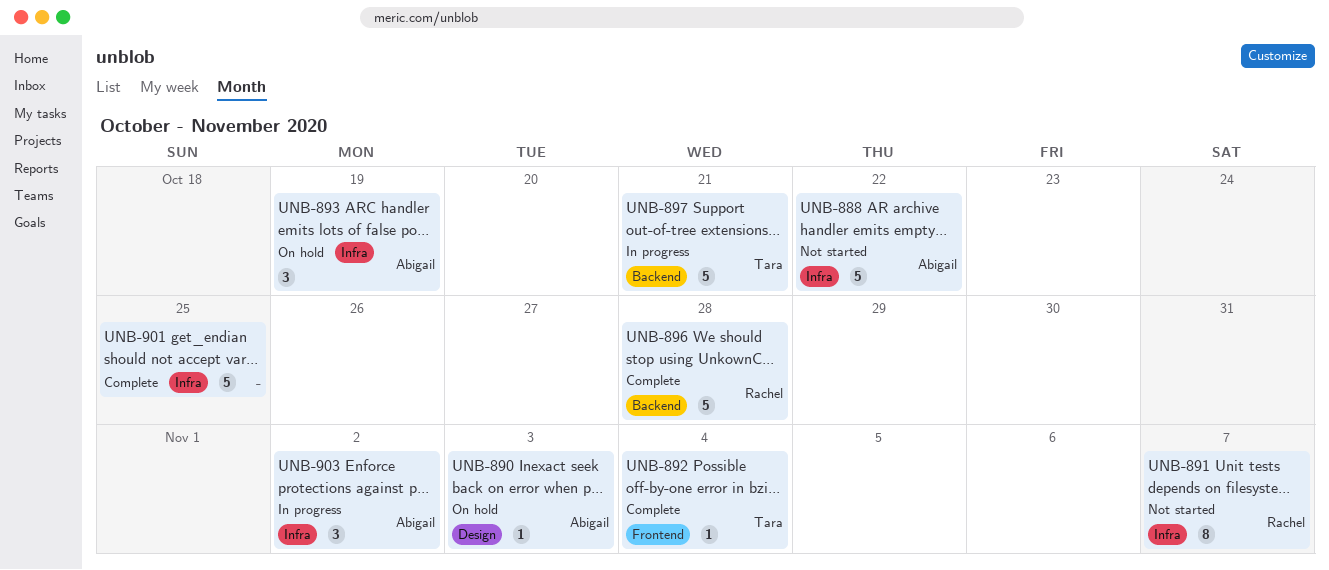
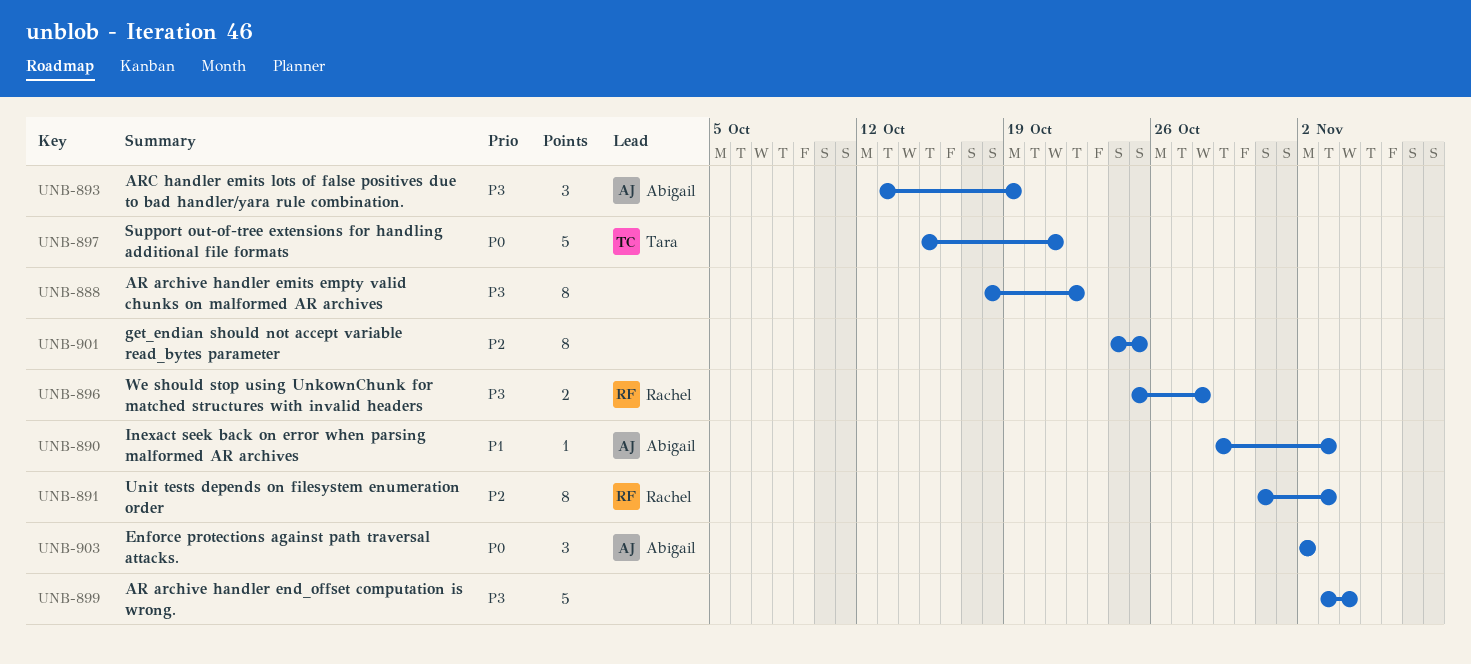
UNB-888, owner: Abigail -> none
UNB-888, estimate: 5 -> 8
UNB-891, due: Nov 7 -> Nov 3
UNB-892: present -> none
UNB-896, estimate: 5 -> 2
UNB-899: none -> present
UNB-901, estimate: 5 -> 8

